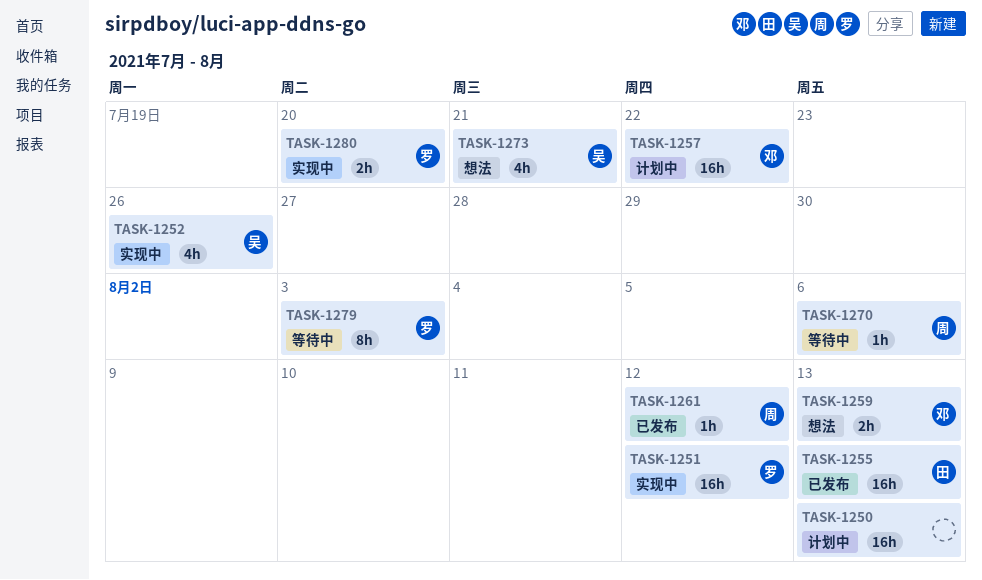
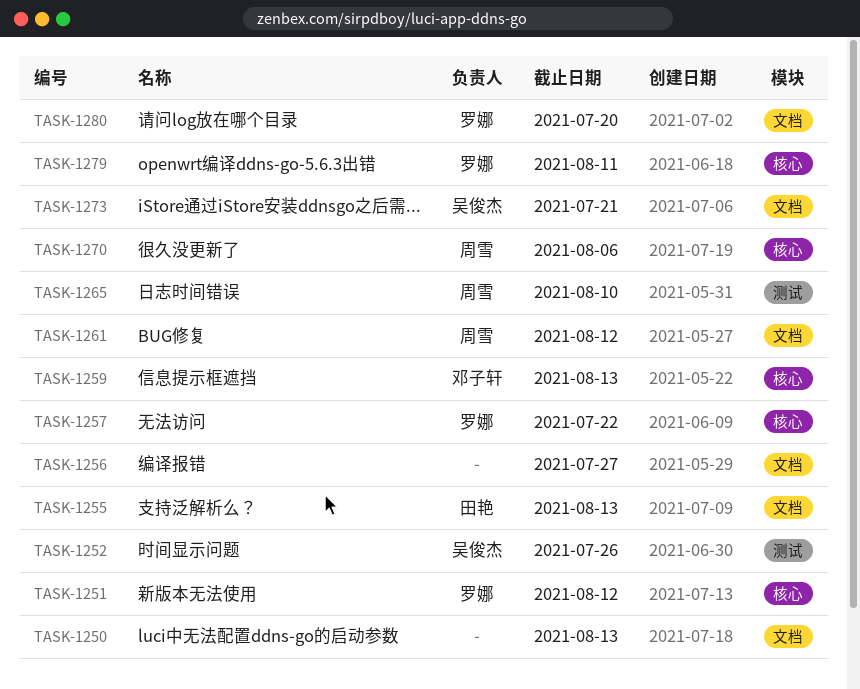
TASK-1256: none -> present
TASK-1257, owner: 邓子轩 -> 罗娜
TASK-1265: none -> present
TASK-1279, due: Aug 3 -> Aug 11

